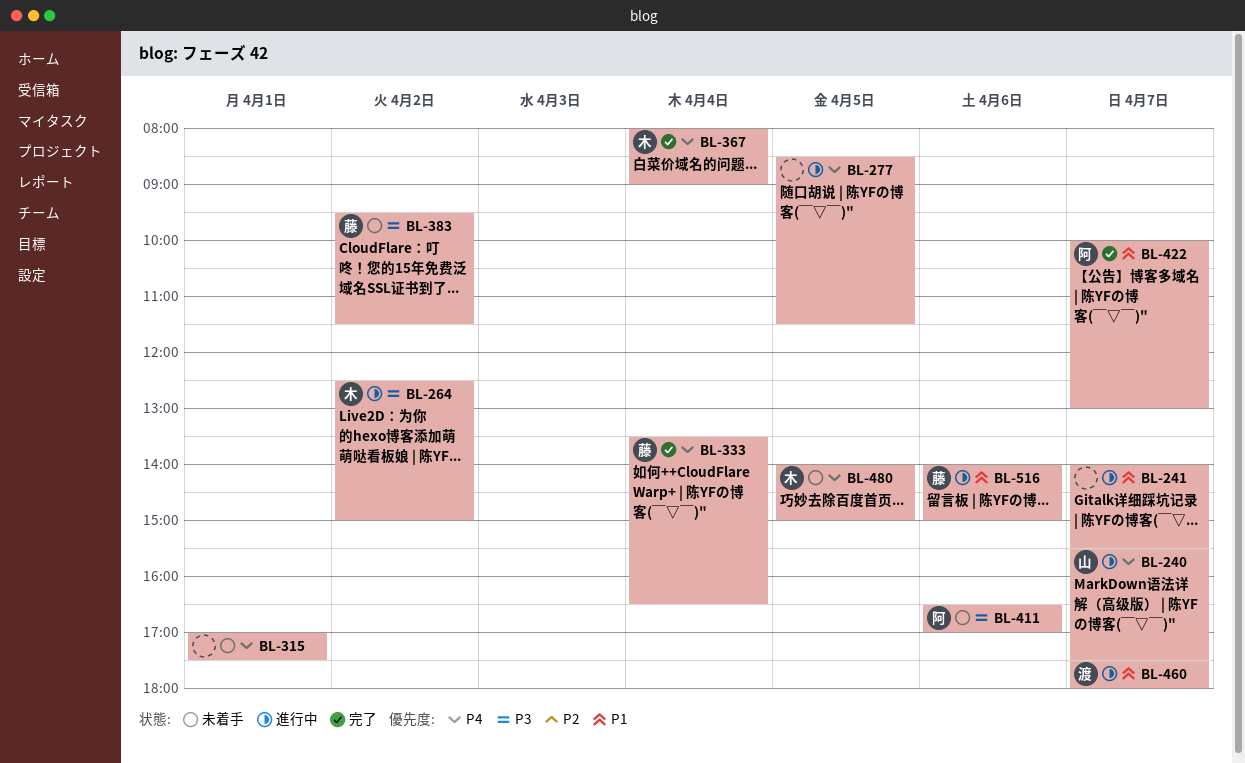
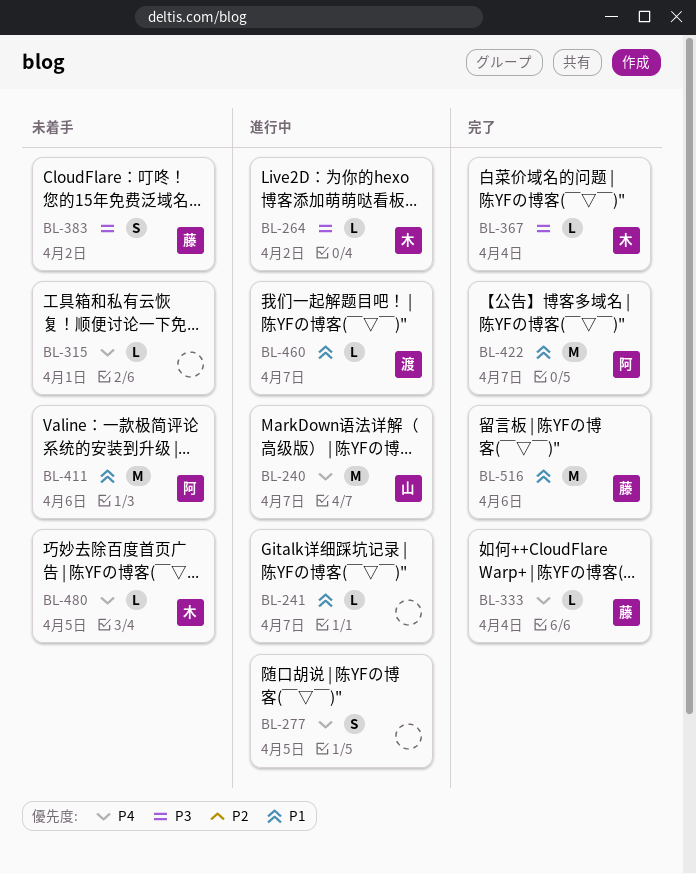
BL-367, priority: P4 -> P3
BL-411, priority: P3 -> P1
BL-516, status: 進行中 -> 完了

